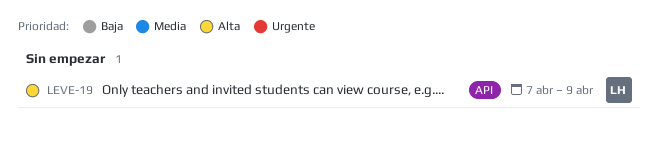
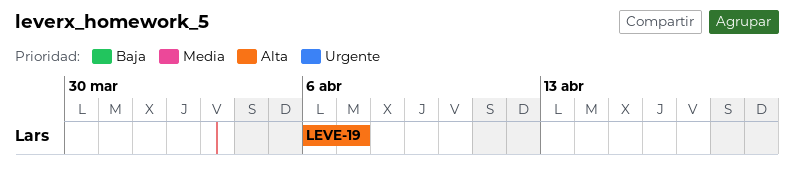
LEVE-19, start: Apr 7 -> Apr 6
LEVE-19, due: Apr 9 -> Apr 7

